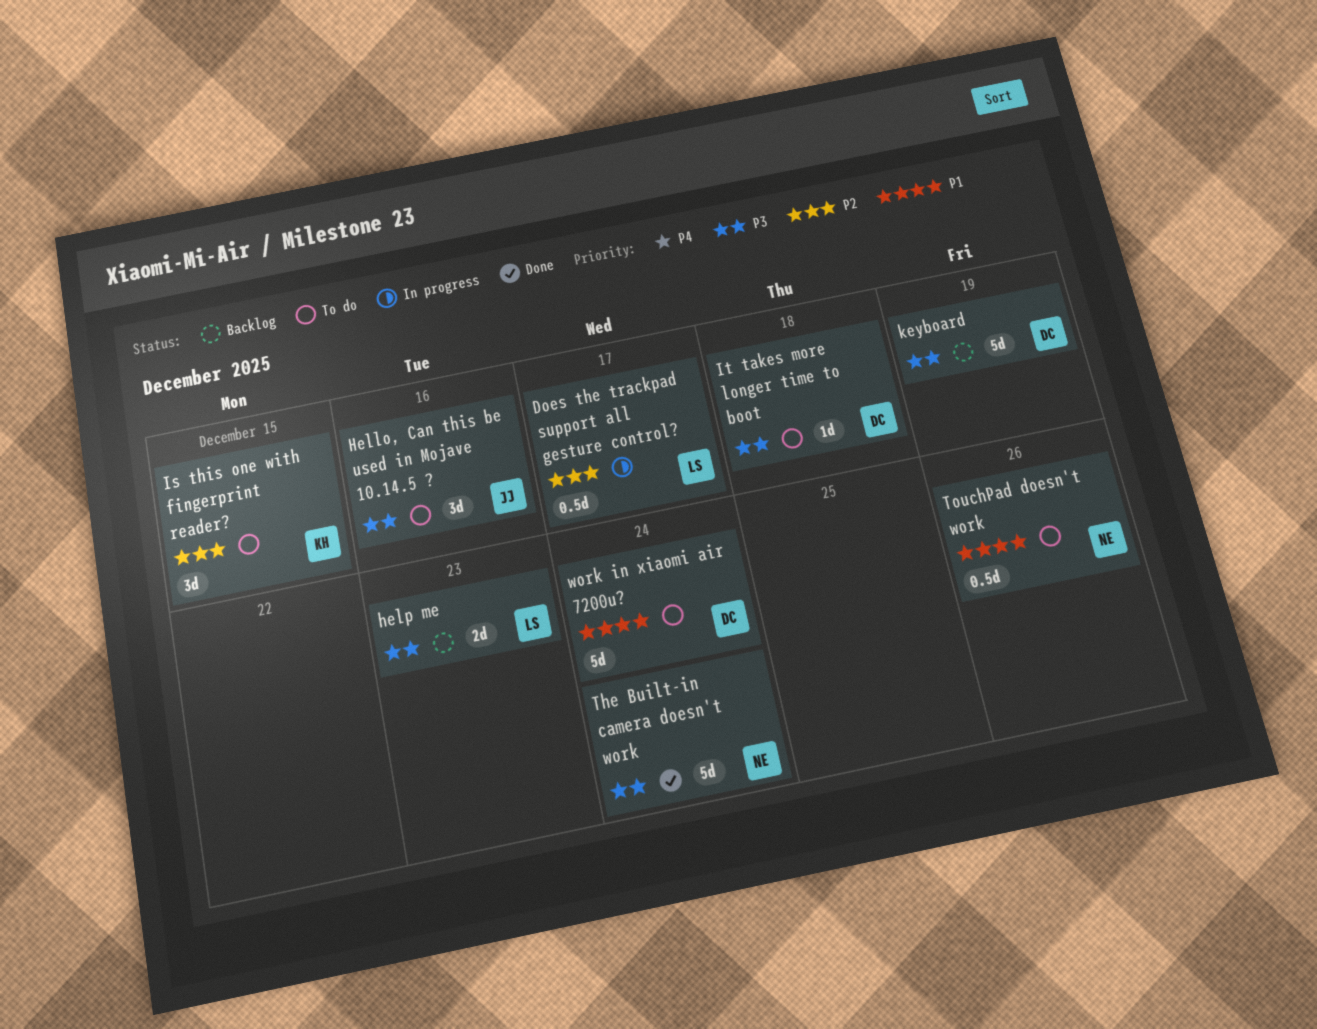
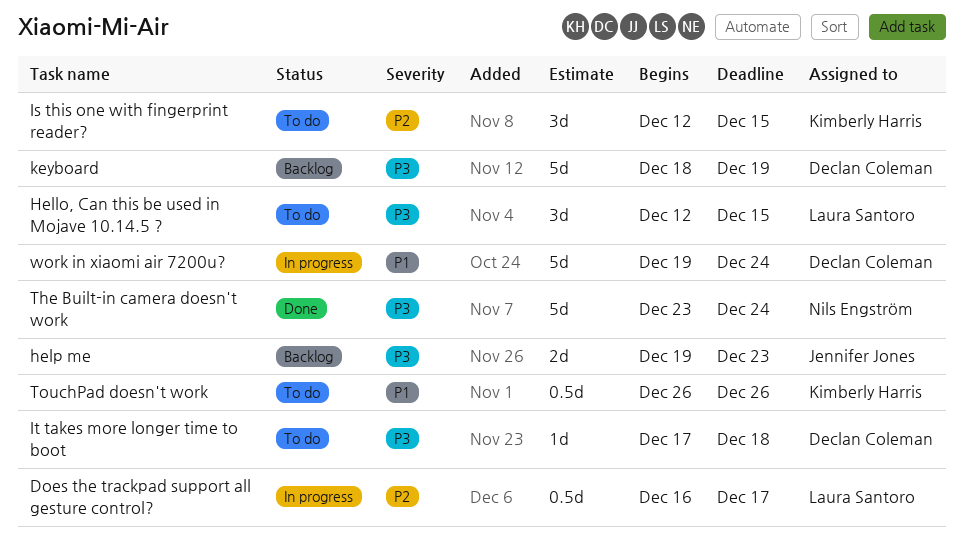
Hello, Can this be used in Mojave 10.14.5 ?, owner: Jennifer Jones -> Laura Santoro
Hello, Can this be used in Mojave 10.14.5 ?, due: Dec 16 -> Dec 15
help me, owner: Laura Santoro -> Jennifer Jones
TouchPad doesn't work, owner: Nils Engström -> Kimberly Harris
work in xiaomi air 7200u?, status: To do -> In progress

